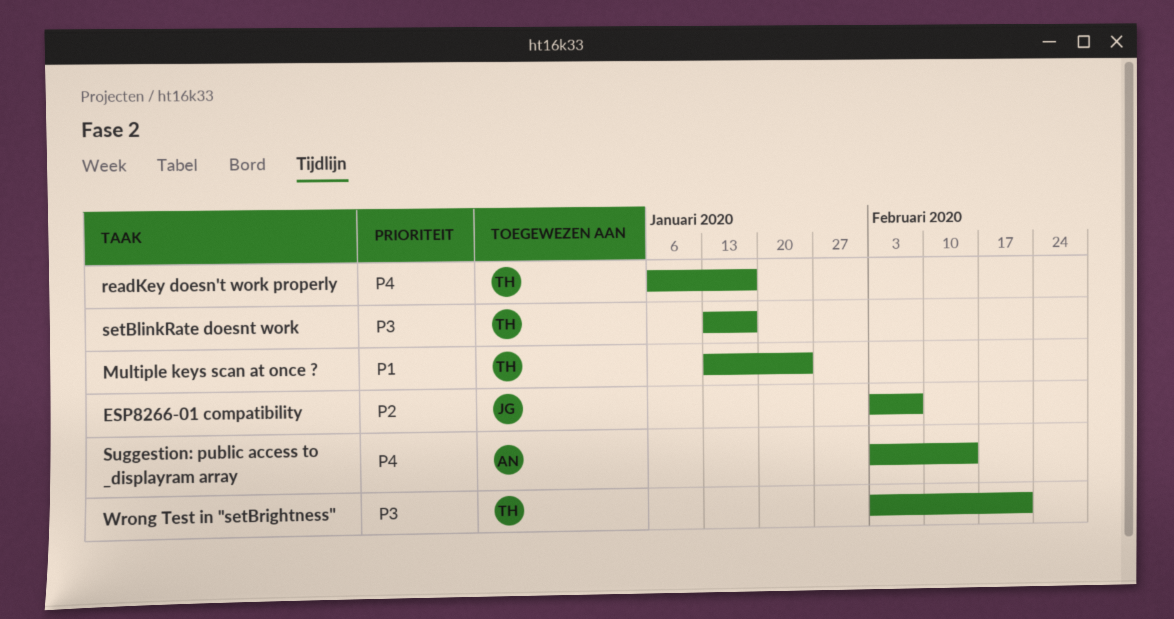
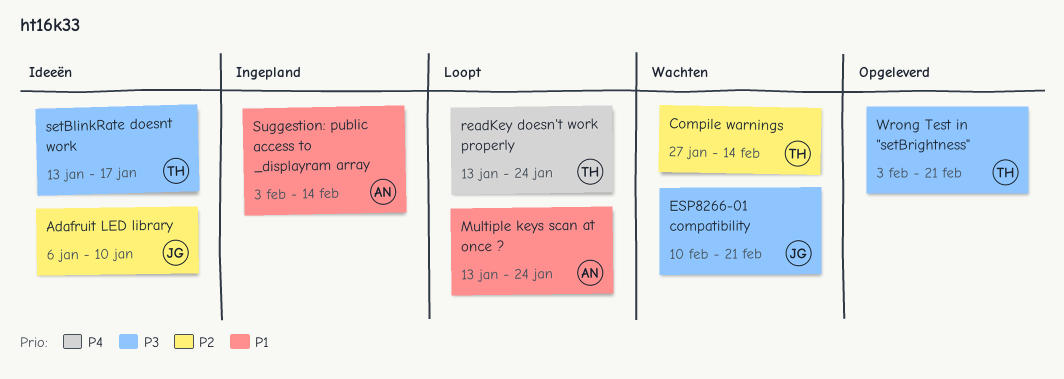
Adafruit LED library: none -> present
Compile warnings: none -> present
ESP8266-01 compatibility, priority: P2 -> P3
ESP8266-01 compatibility, start: Feb 3 -> Feb 10
ESP8266-01 compatibility, due: Feb 7 -> Feb 21
Multiple keys scan at once ?, owner: TH -> AN
readKey doesn't work properly, start: Jan 6 -> Jan 13
readKey doesn't work properly, due: Jan 17 -> Jan 24
Suggestion: public access to _displayram array, priority: P4 -> P1

